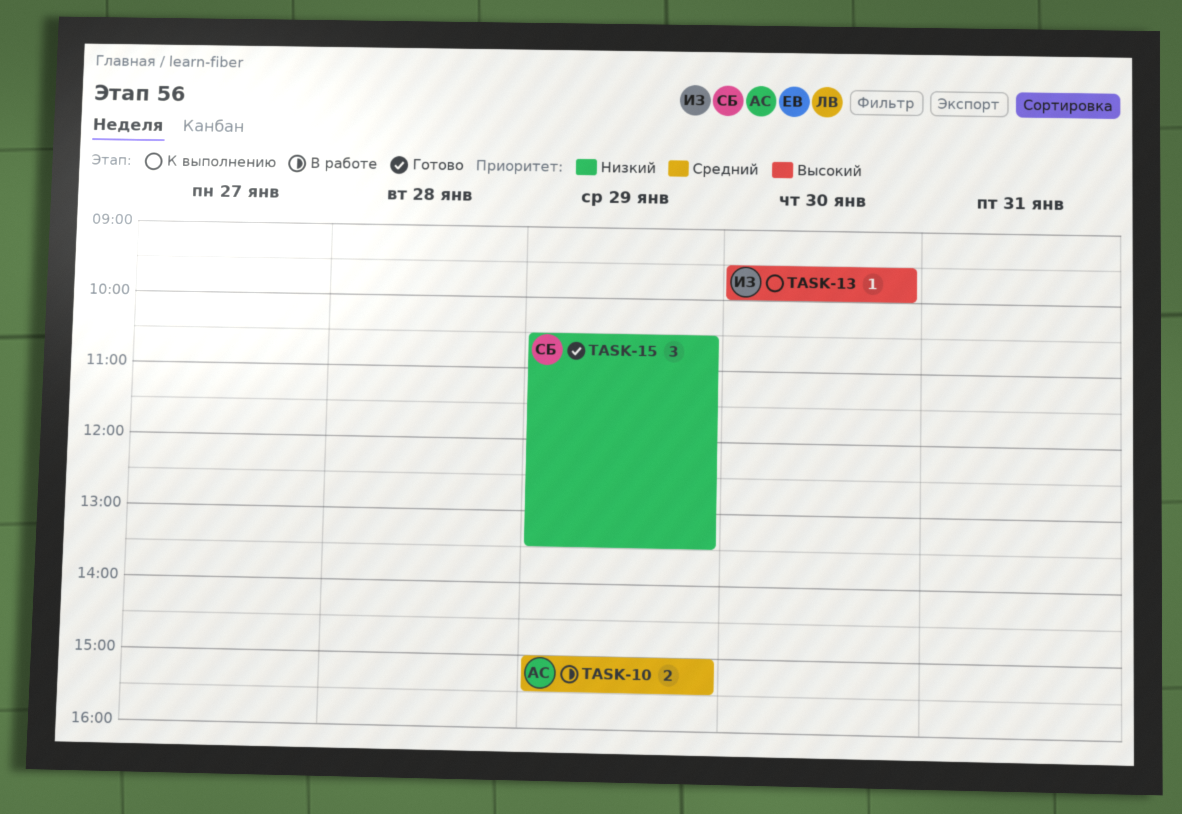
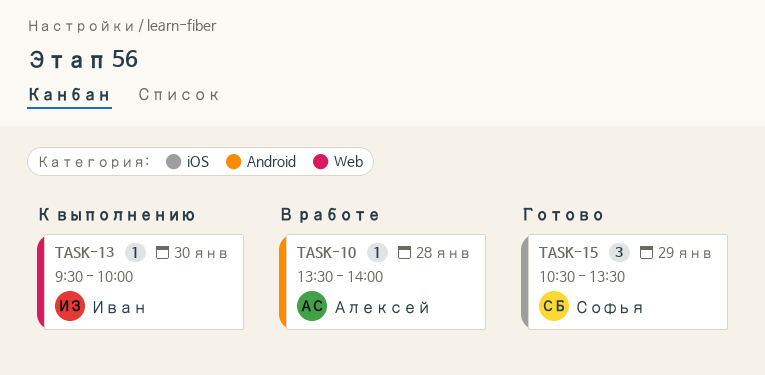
TASK-10, estimate: 2 -> 1
TASK-10, day: Jan 29 -> Jan 28
TASK-10, begins: 15:00 -> 13:30
TASK-10, ends: 15:30 -> 14:00

